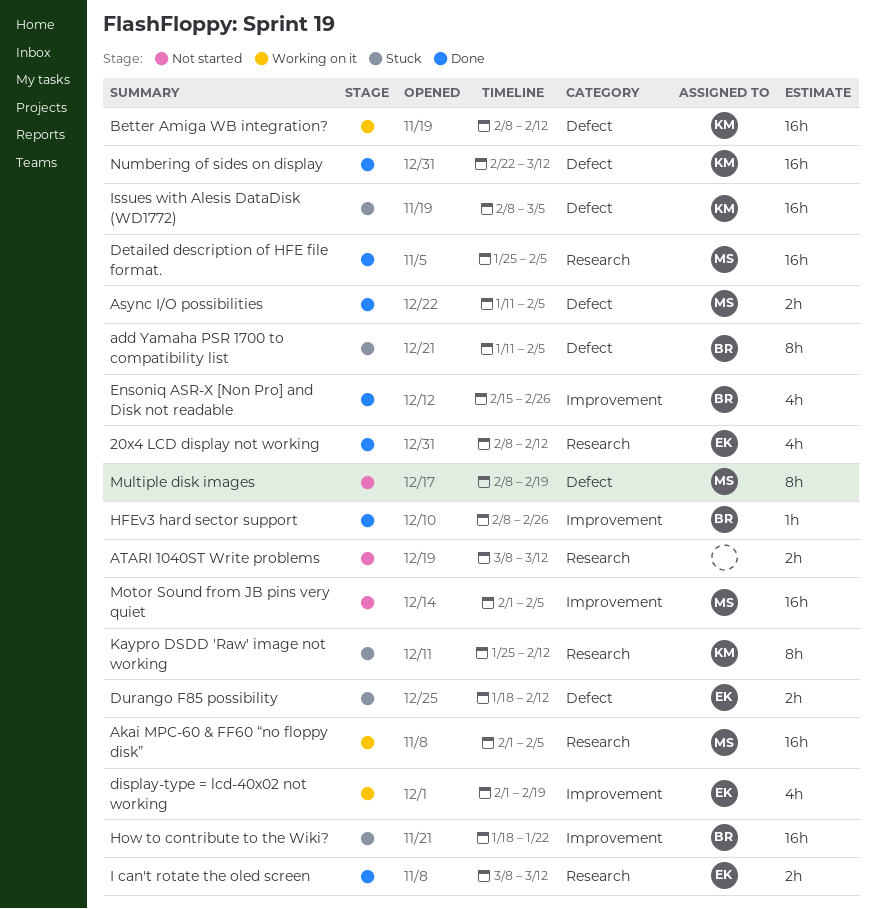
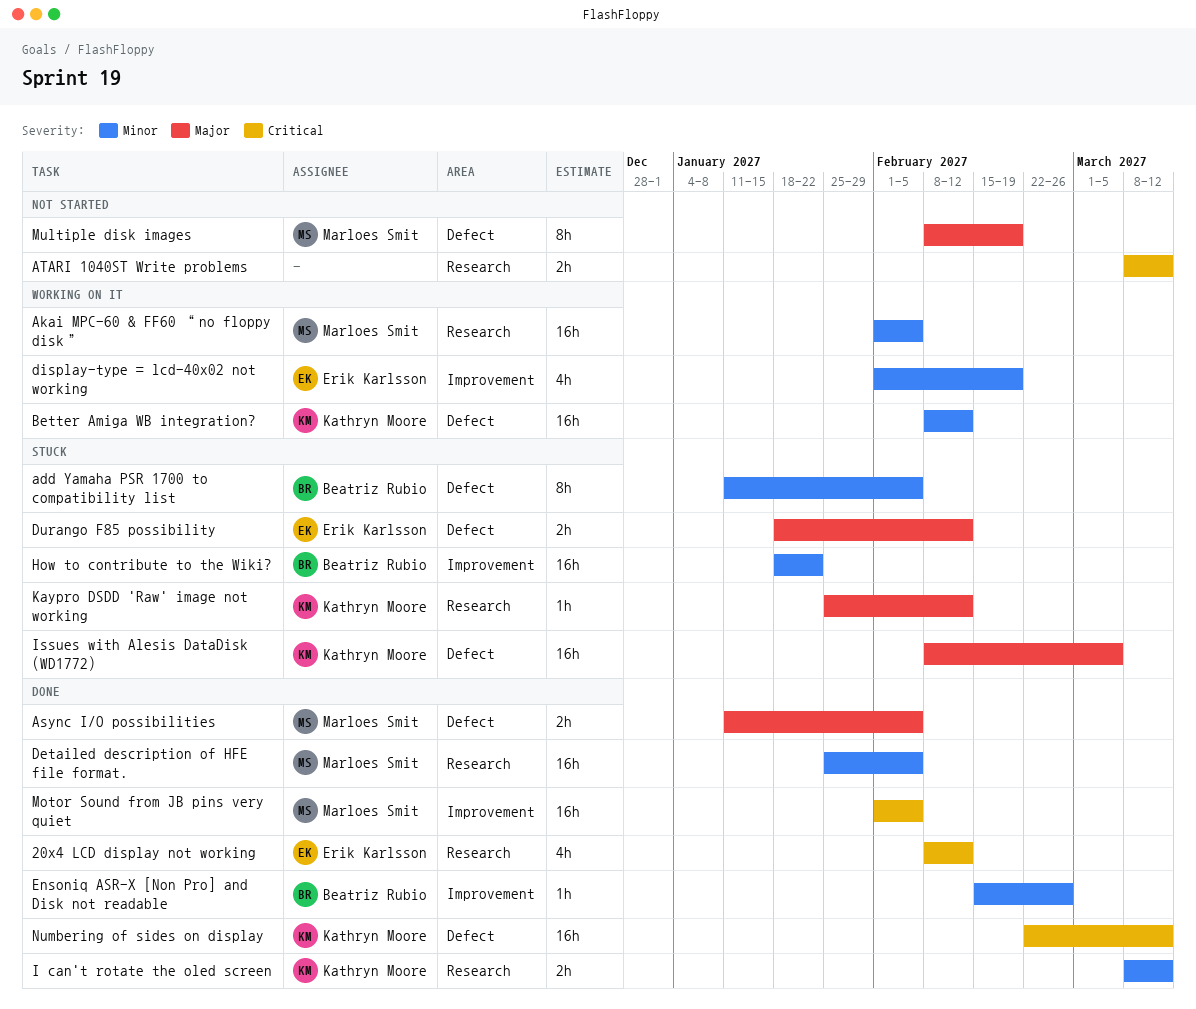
Ensoniq ASR-X [Non Pro] and Disk not readable, estimate: 4h -> 1h
HFEv3 hard sector support: present -> none
I can't rotate the oled screen, owner: Erik Karlsson -> Kathryn Moore
Kaypro DSDD 'Raw' image not working, estimate: 8h -> 1h
Motor Sound from JB pins very quiet, status: Not started -> Done

